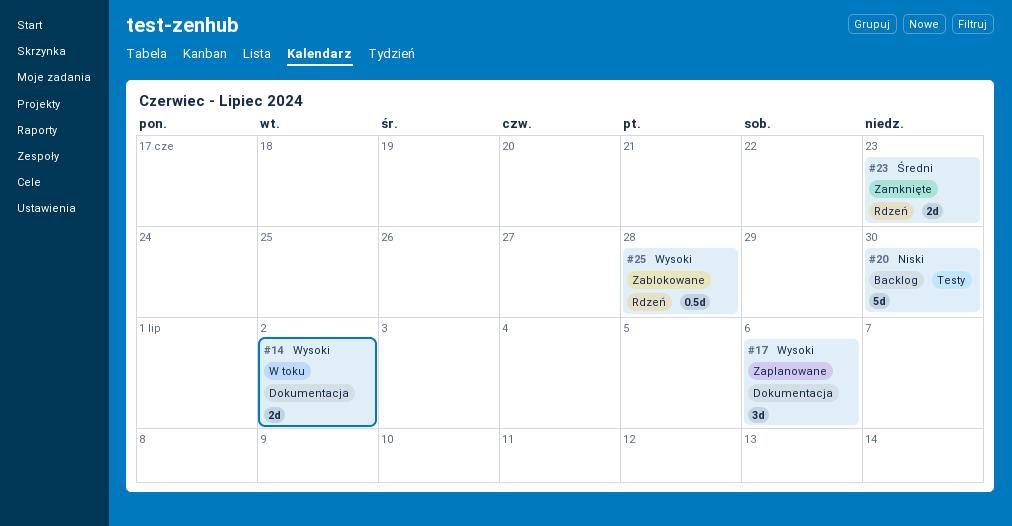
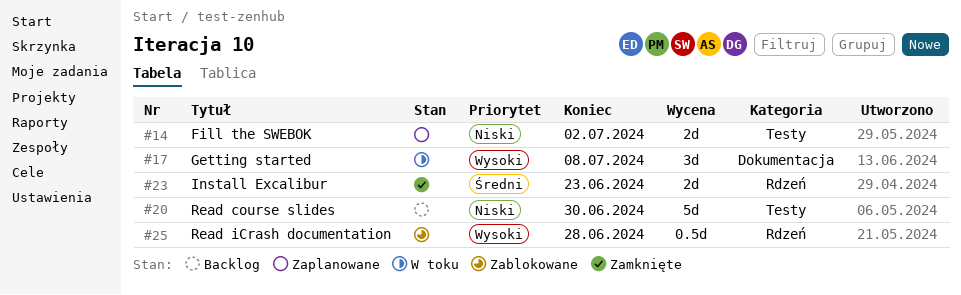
#14, status: W toku -> Zaplanowane
#14, priority: Wysoki -> Niski
#14, label: Dokumentacja -> Testy
#17, status: Zaplanowane -> W toku
#17, due: Jul 6 -> Jul 8

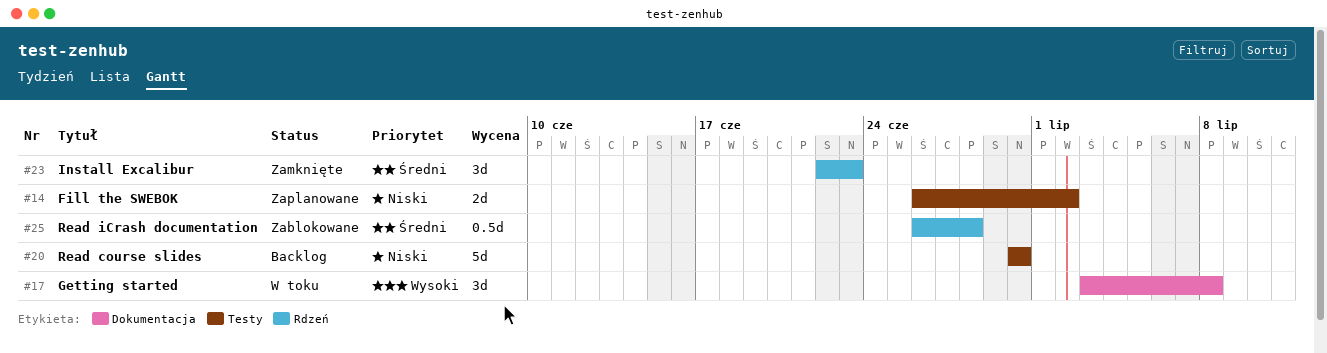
#23, estimate: 2d -> 3d
#25, priority: Wysoki -> Średni

